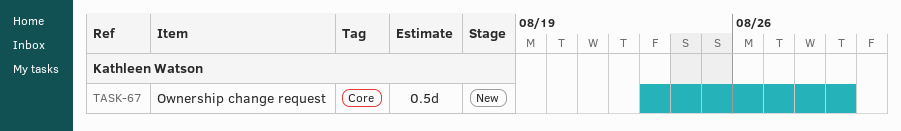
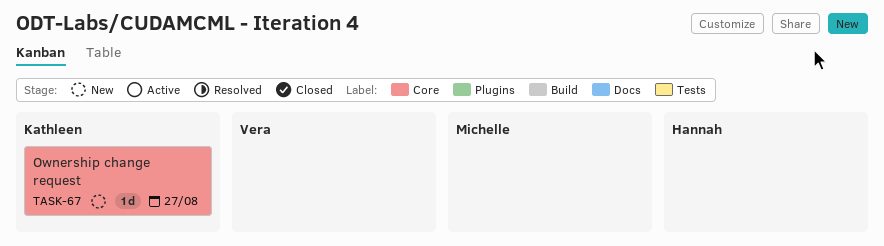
TASK-67, estimate: 0.5d -> 1d
TASK-67, due: Aug 29 -> Aug 27

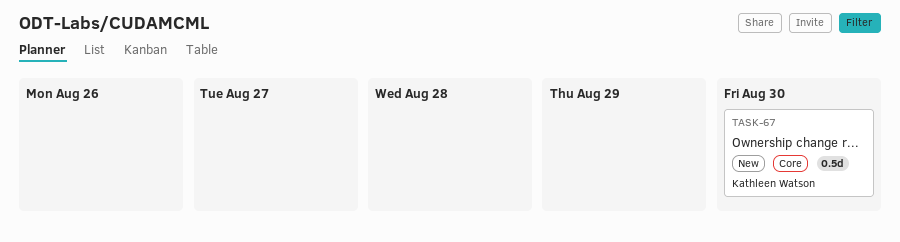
TASK-67, estimate: 1d -> 0.5d
TASK-67, due: Aug 27 -> Aug 30

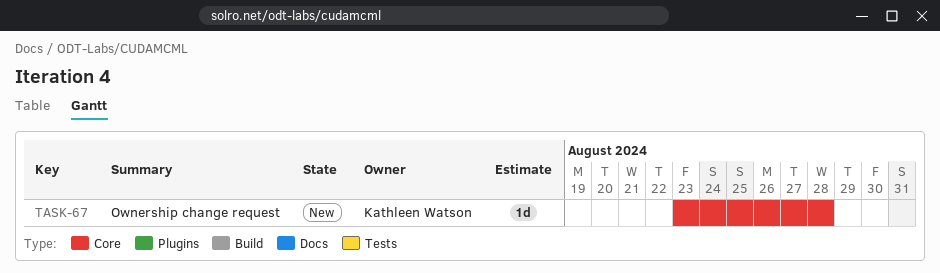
TASK-67, estimate: 0.5d -> 1d
TASK-67, due: Aug 30 -> Aug 28

